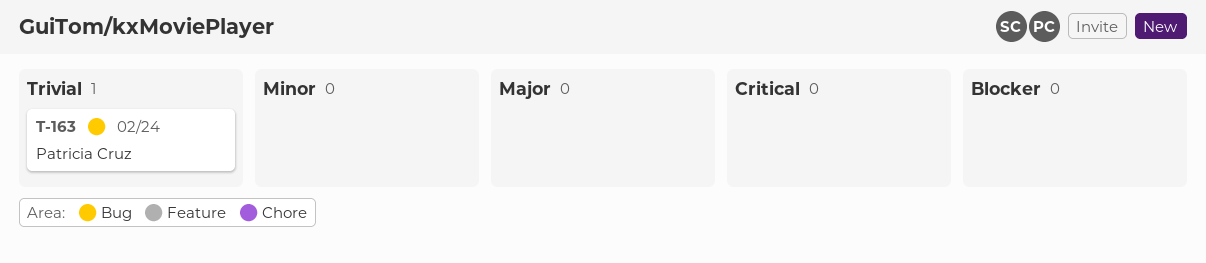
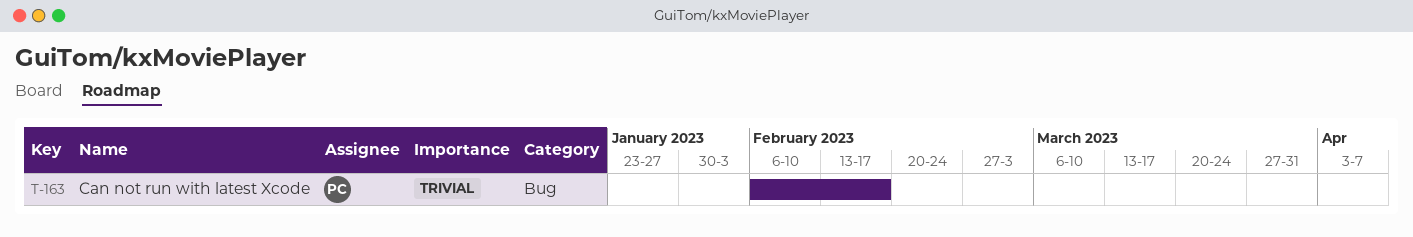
T-163, due: Feb 24 -> Feb 17

